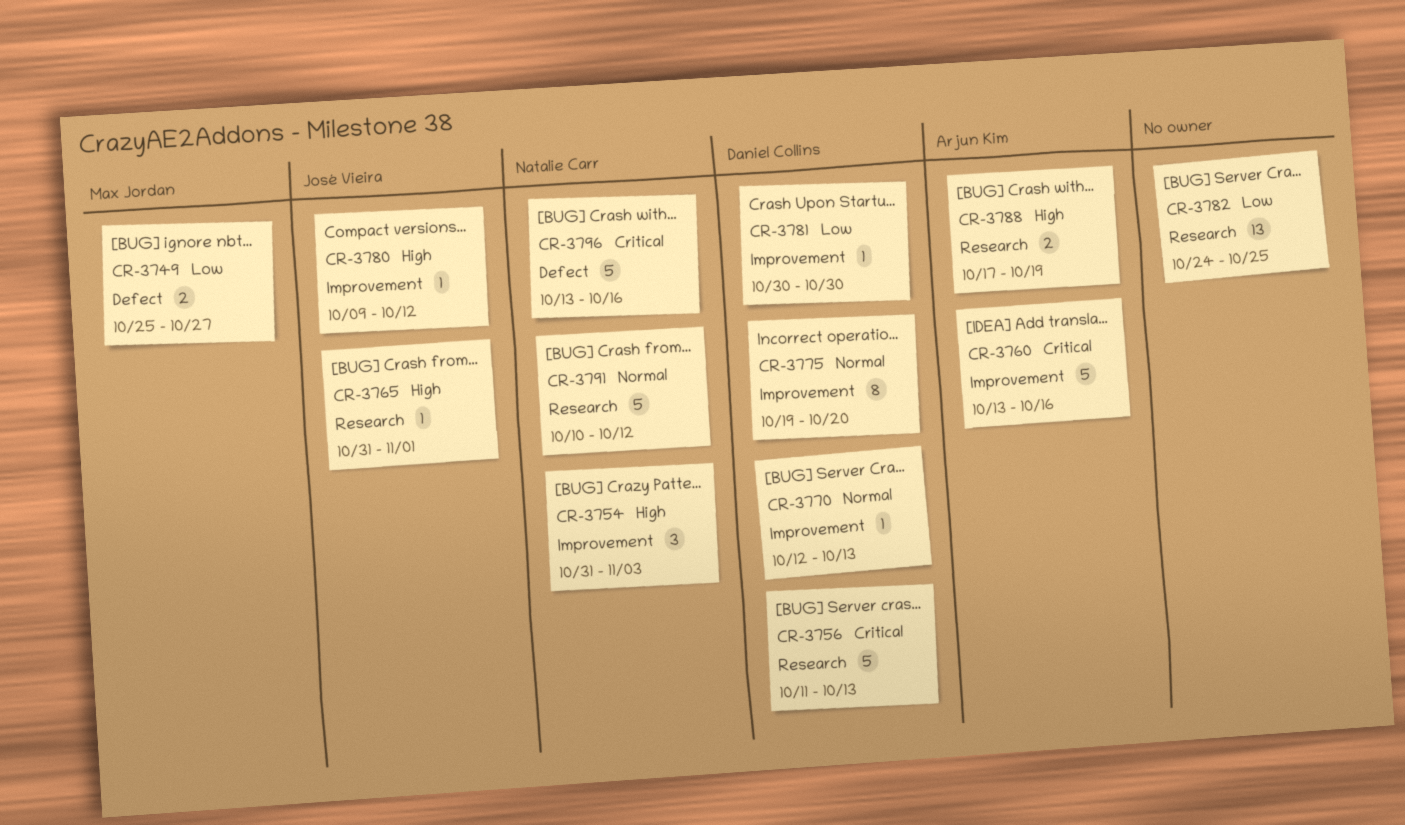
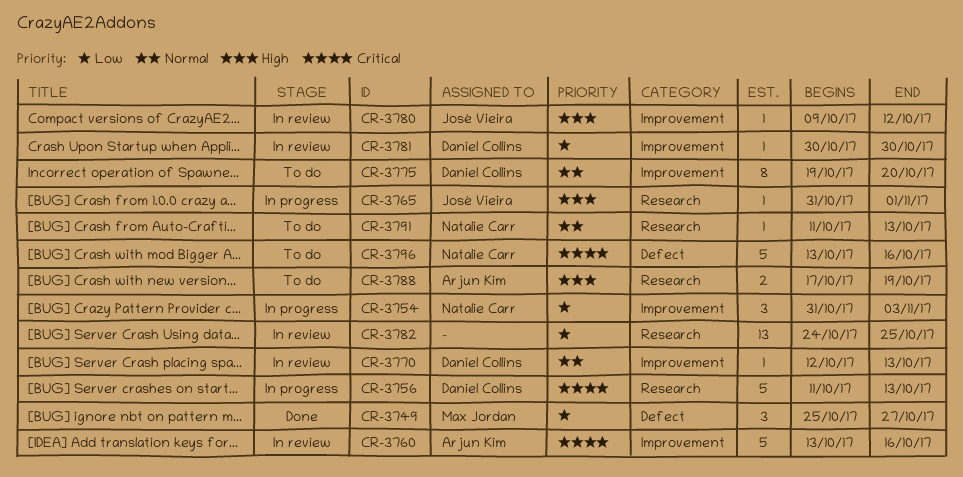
CR-3749, estimate: 2 -> 3
CR-3754, priority: High -> Low
CR-3791, estimate: 5 -> 1
CR-3791, start: Oct 10 -> Oct 11
CR-3791, due: Oct 12 -> Oct 13

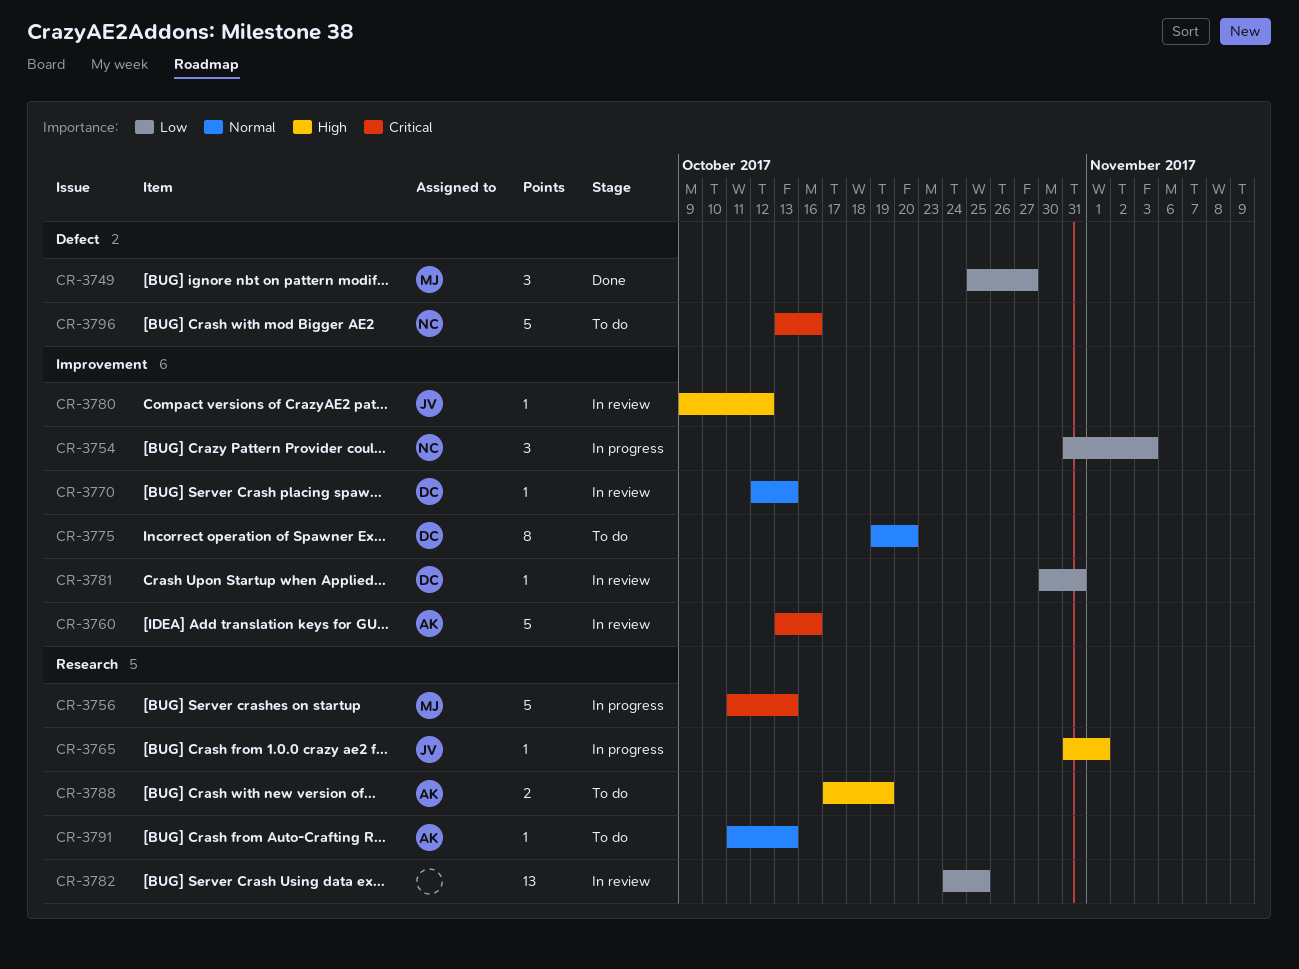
CR-3756, owner: Daniel Collins -> Max Jordan
CR-3781, due: Oct 30 -> Oct 31
CR-3791, owner: Natalie Carr -> Arjun Kim

